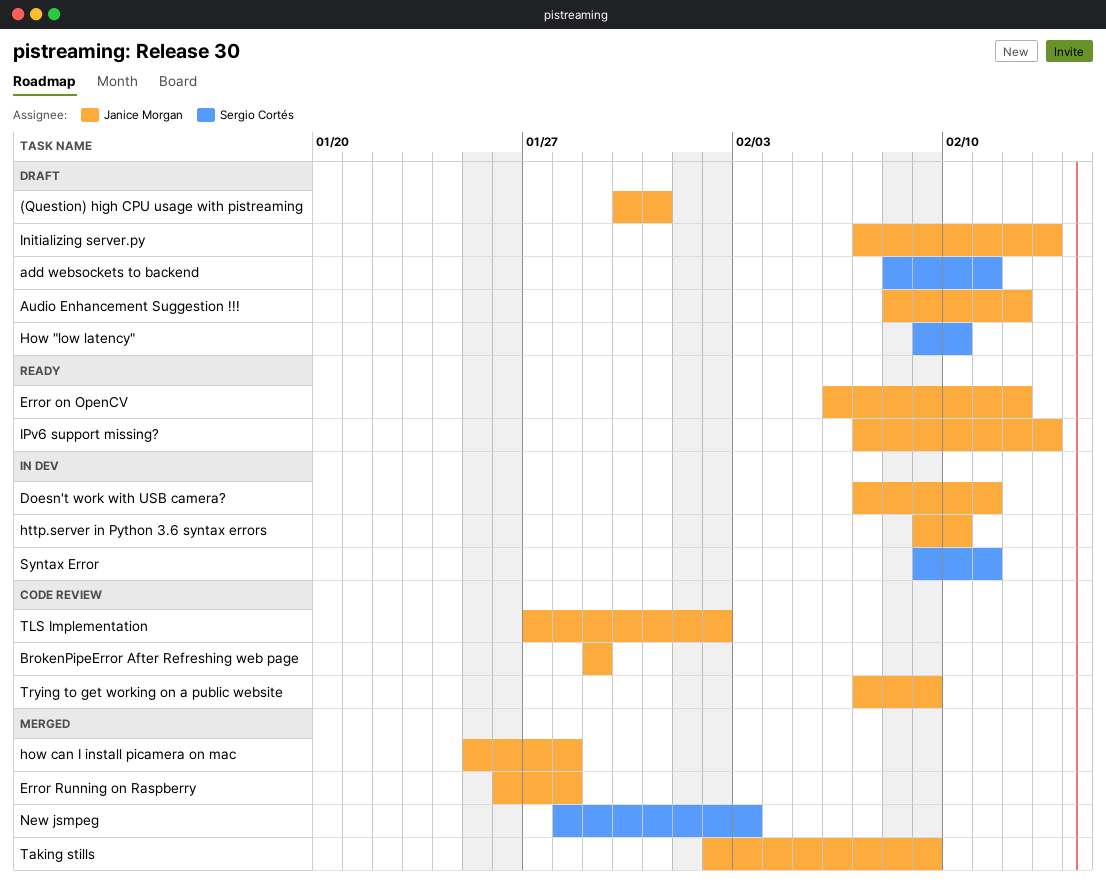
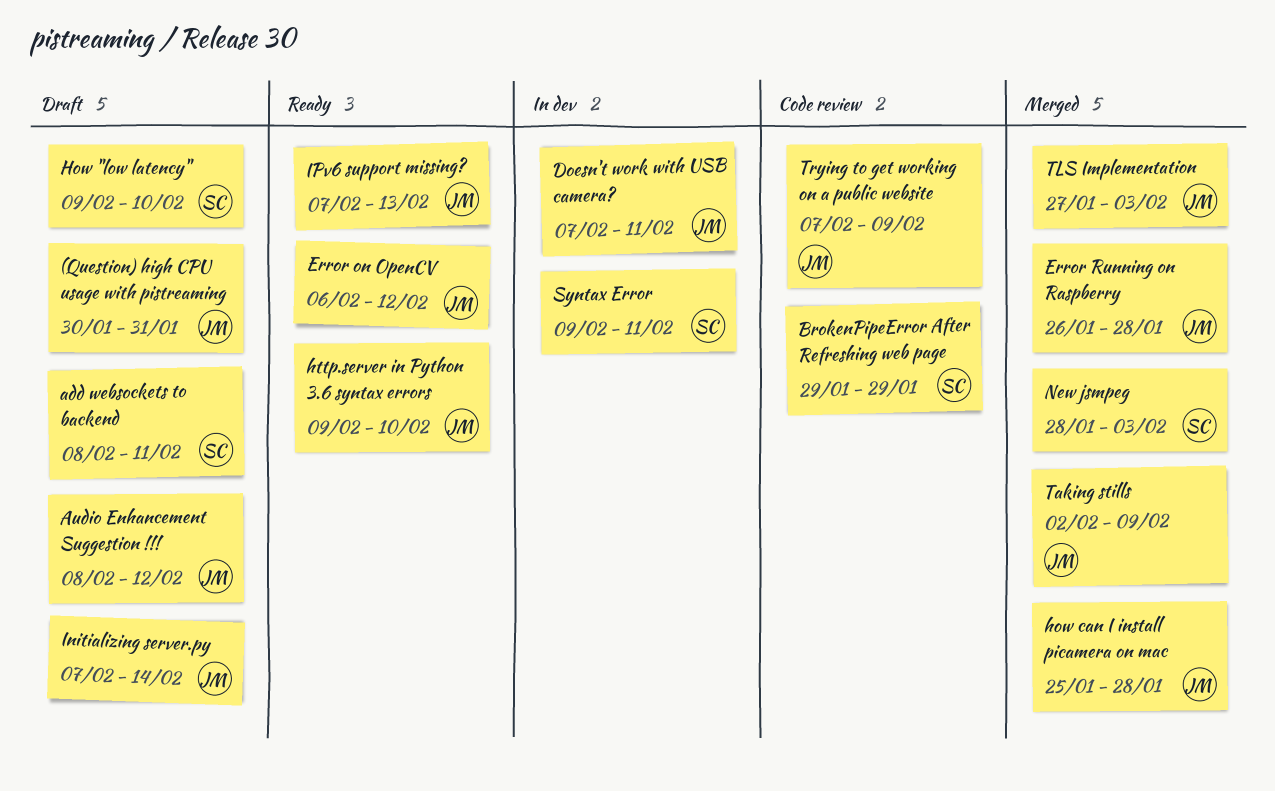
BrokenPipeError After Refreshing web page, owner: Janice Morgan -> Sergio Cortés
http.server in Python 3.6 syntax errors, status: In dev -> Ready
Initializing server.py, due: Feb 13 -> Feb 14
TLS Implementation, status: Code review -> Merged
TLS Implementation, due: Feb 2 -> Feb 3

